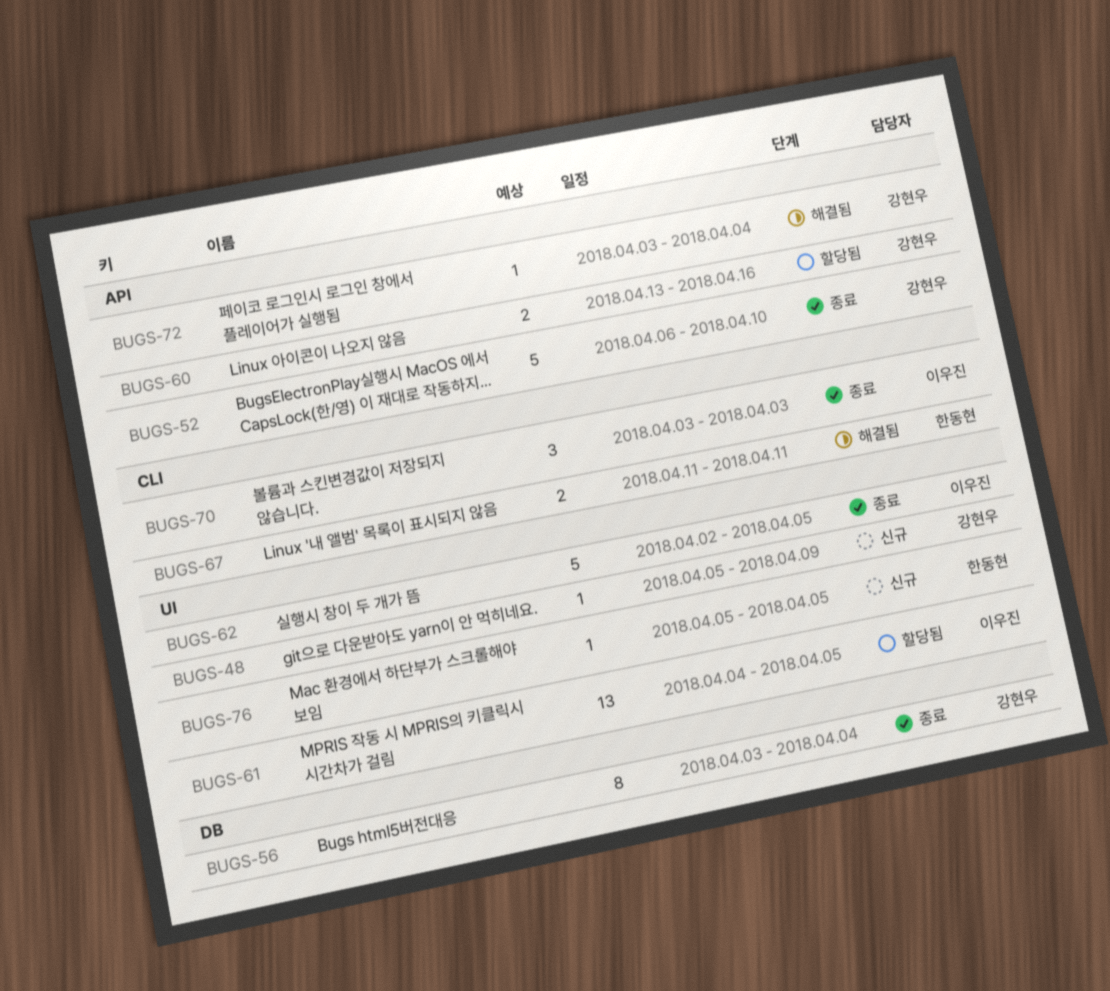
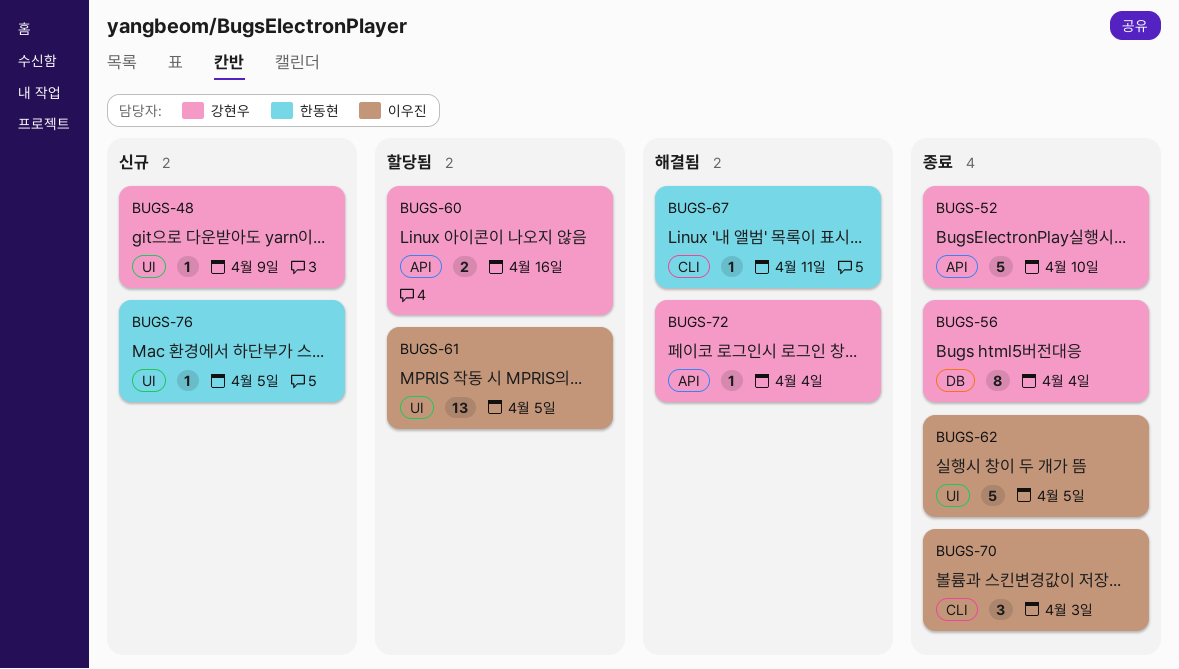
BUGS-67, estimate: 2 -> 1

